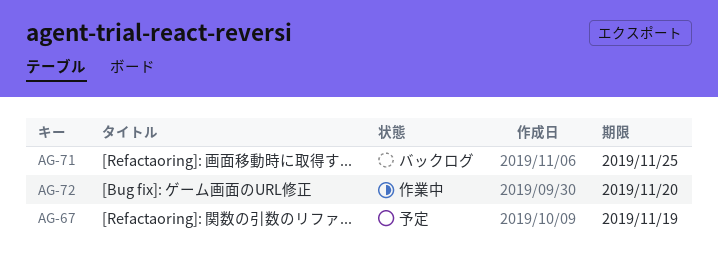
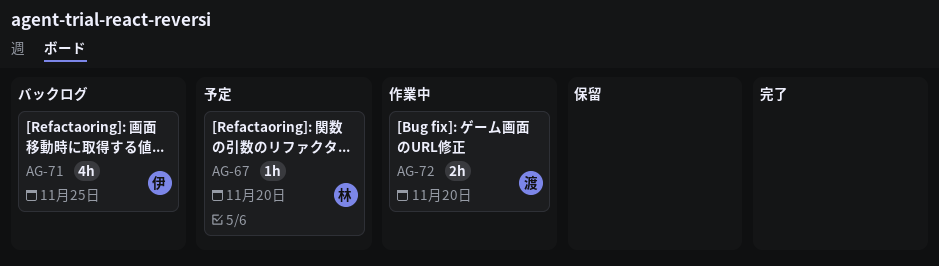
AG-67, due: Nov 19 -> Nov 20

